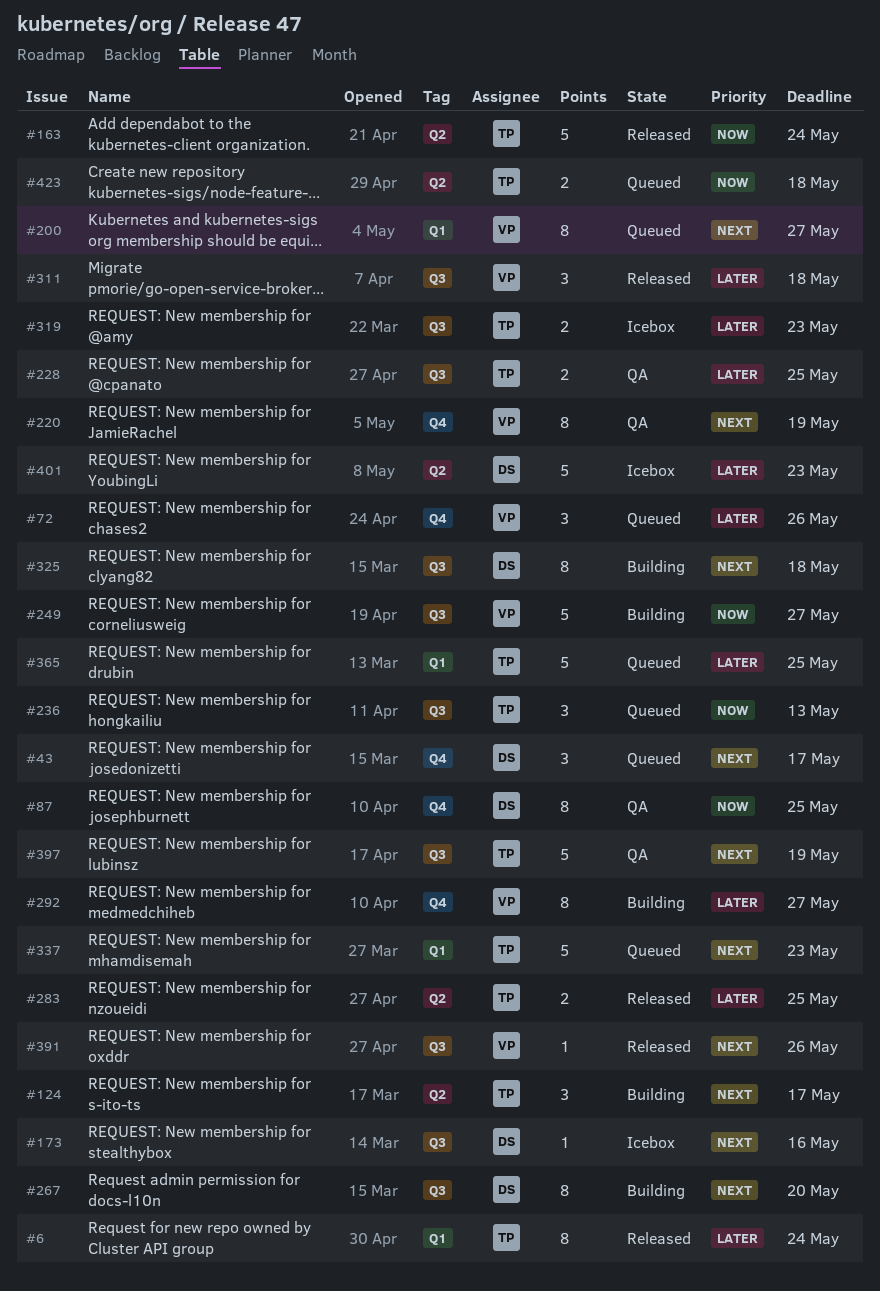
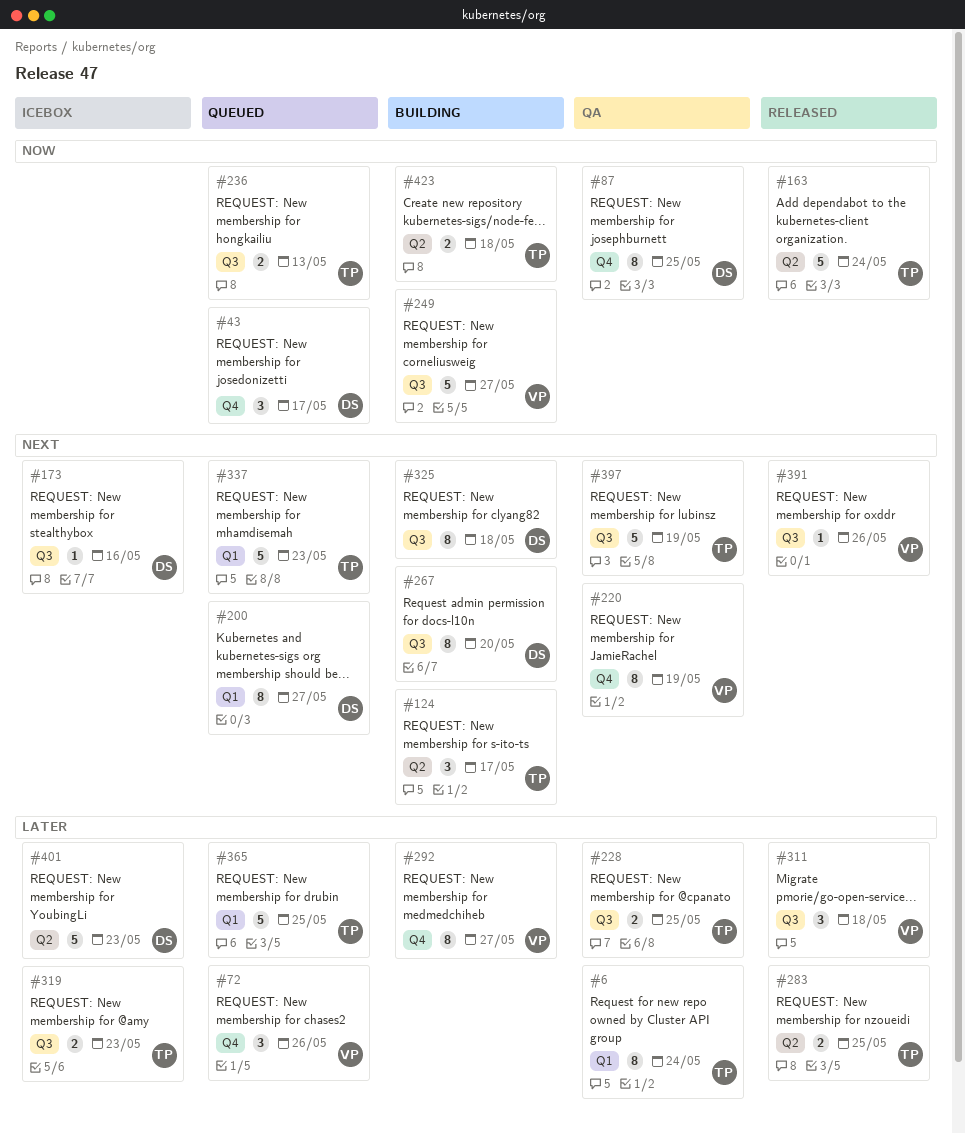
#6, status: Released -> QA
#43, priority: Next -> Now
#200, owner: VP -> DS
#236, estimate: 3 -> 2
#423, status: Queued -> Building

